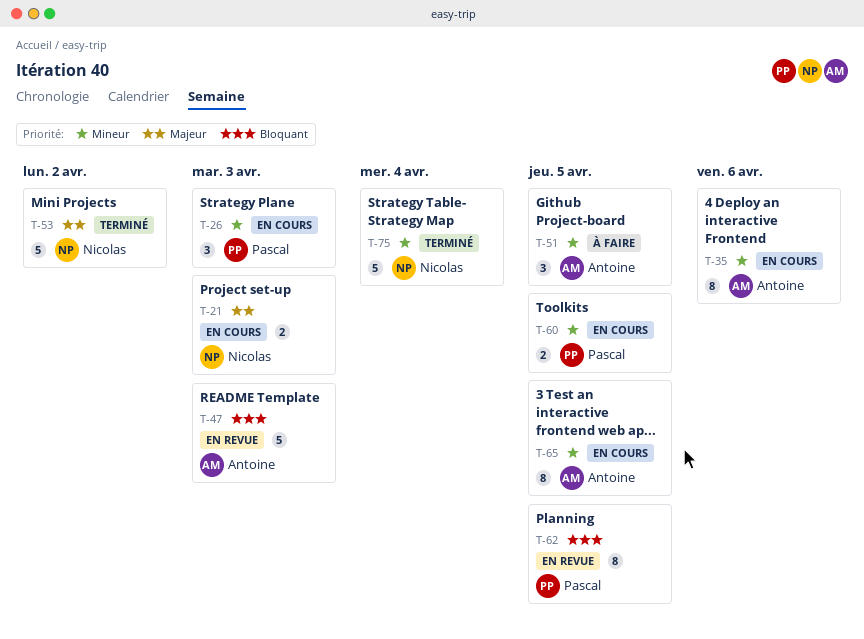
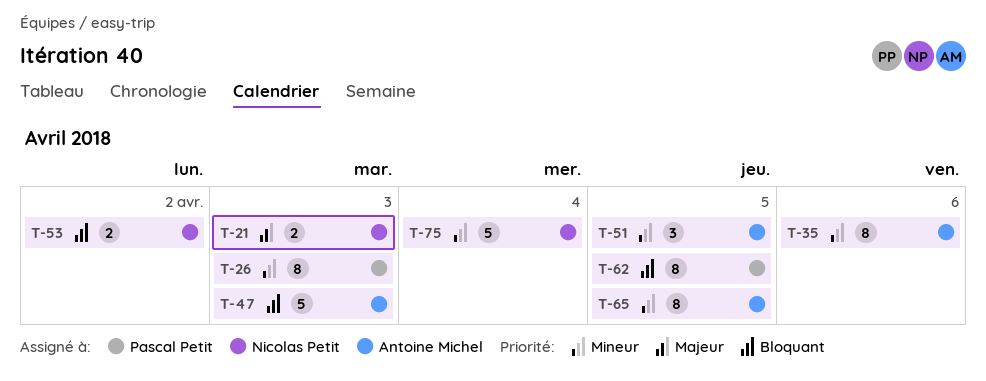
T-26, estimate: 3 -> 8
T-53, priority: Majeur -> Bloquant
T-53, estimate: 5 -> 2
T-60: present -> none

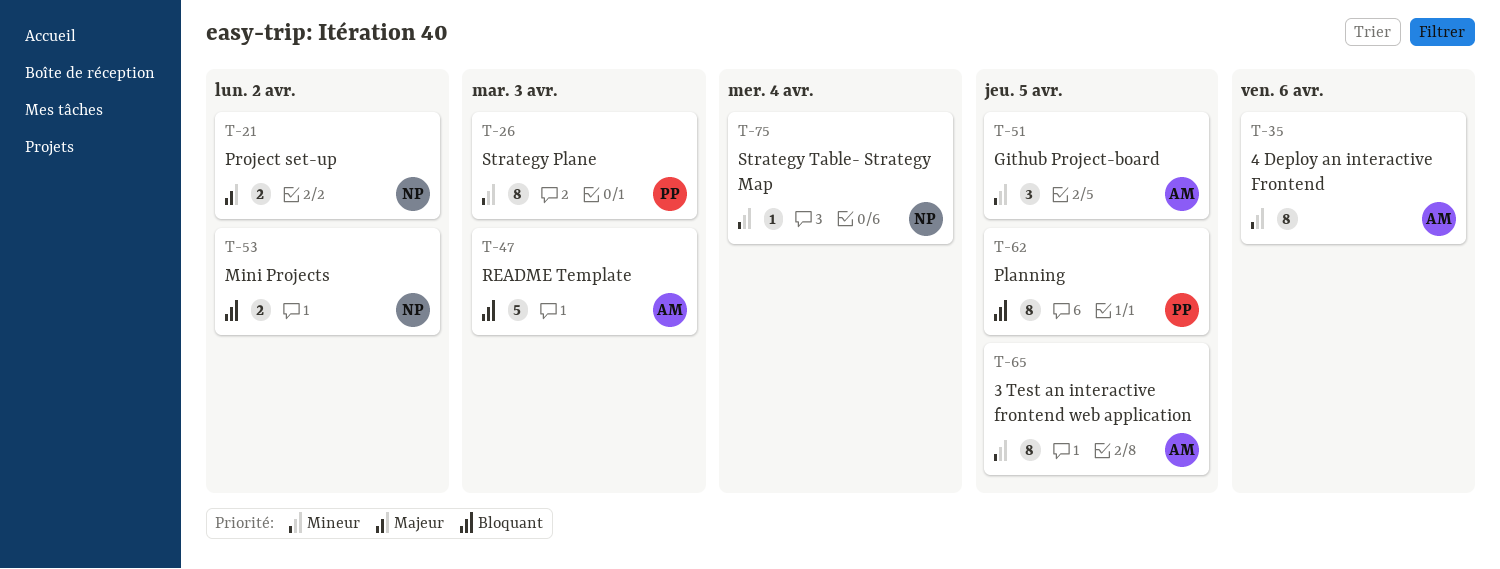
T-21, due: Apr 3 -> Apr 2
T-75, estimate: 5 -> 1

